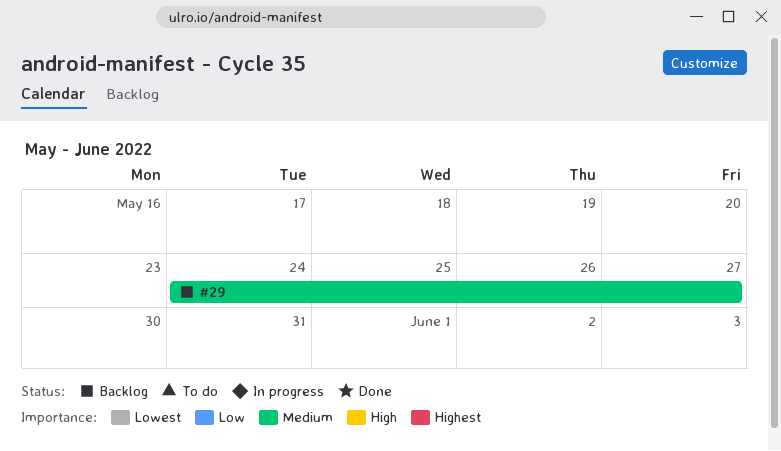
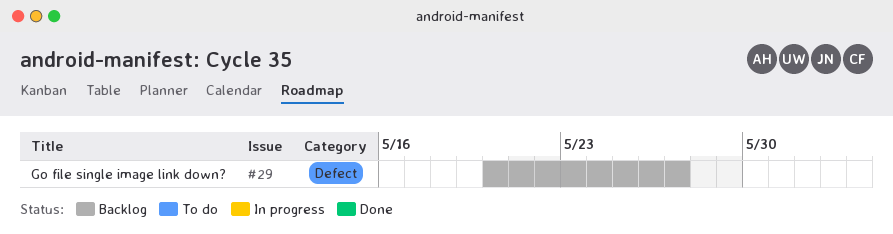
#29, start: May 24 -> May 20

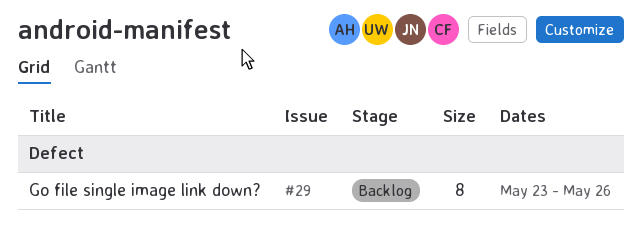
#29, start: May 20 -> May 23
#29, due: May 27 -> May 26

